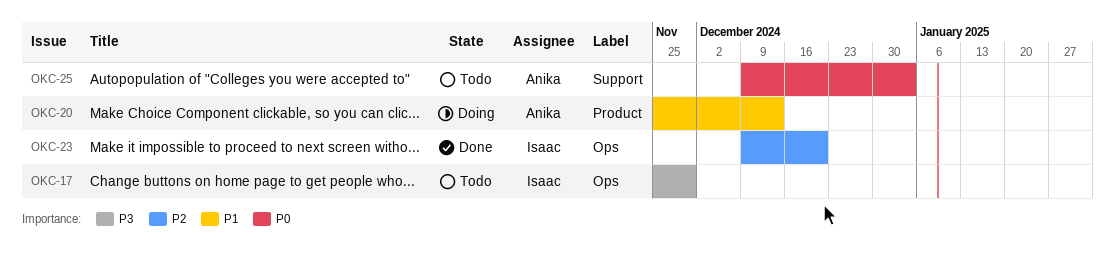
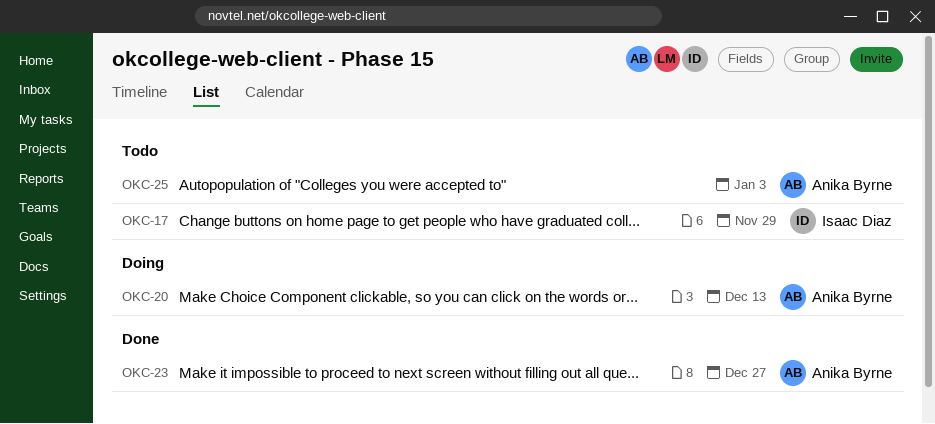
OKC-23, owner: Isaac Diaz -> Anika Byrne
OKC-23, due: Dec 20 -> Dec 27

